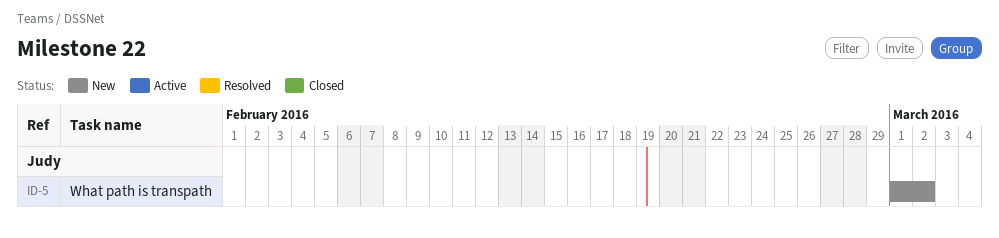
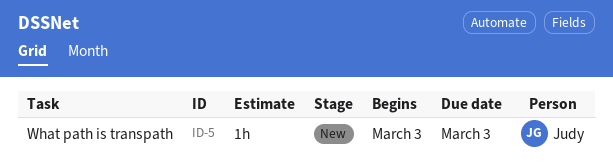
ID-5, start: Mar 1 -> Mar 3
ID-5, due: Mar 2 -> Mar 3

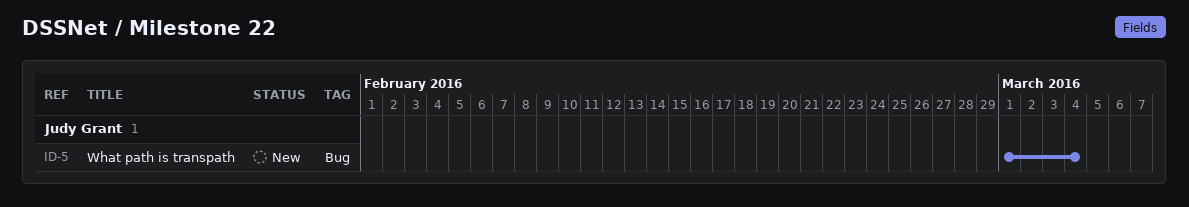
ID-5, start: Mar 3 -> Mar 1
ID-5, due: Mar 3 -> Mar 4

